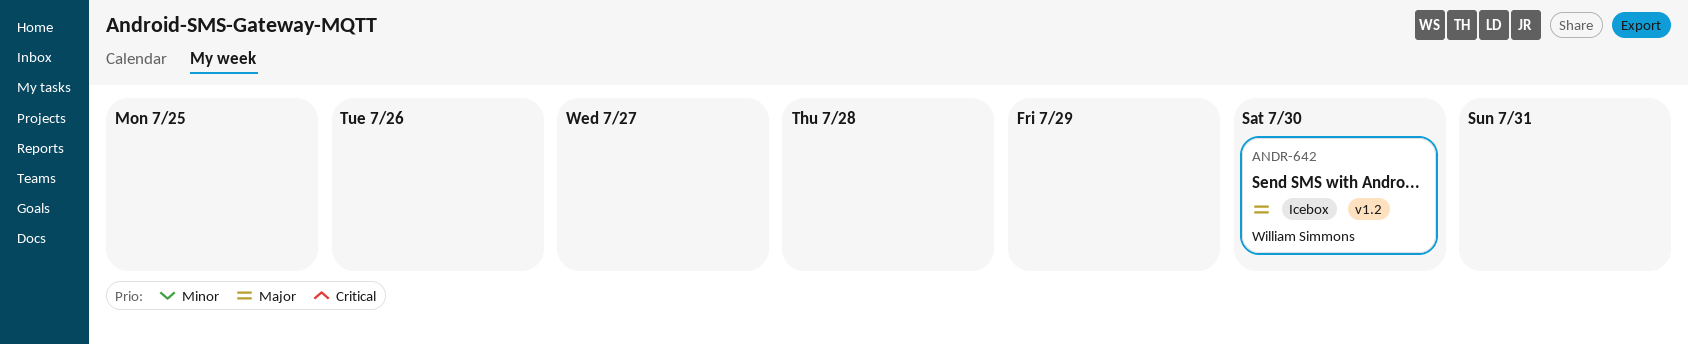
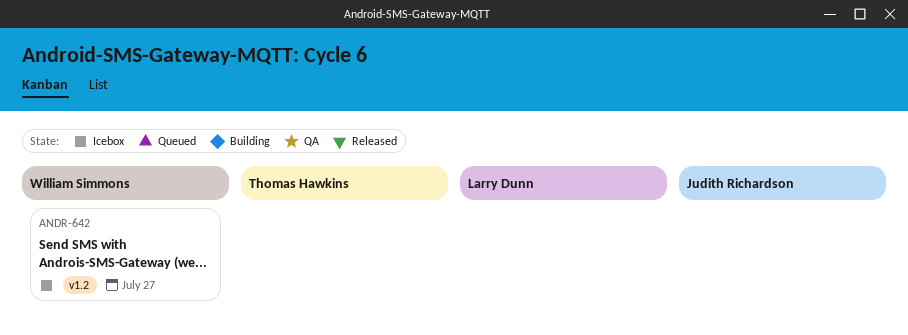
ANDR-642, due: Jul 30 -> Jul 27

